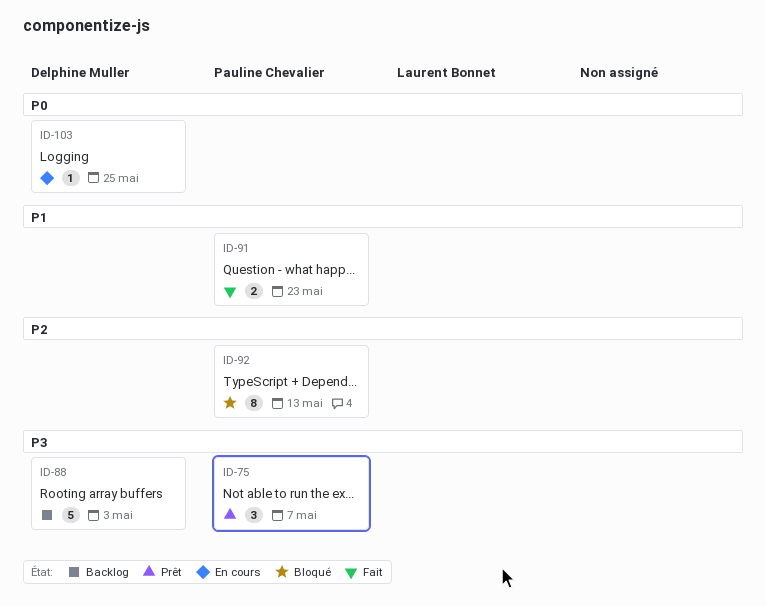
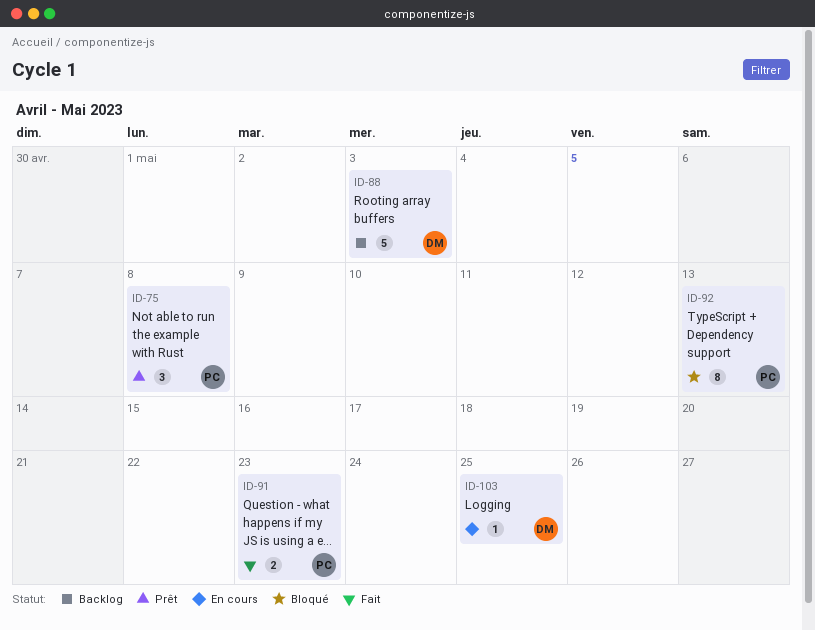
ID-75, due: May 7 -> May 8

